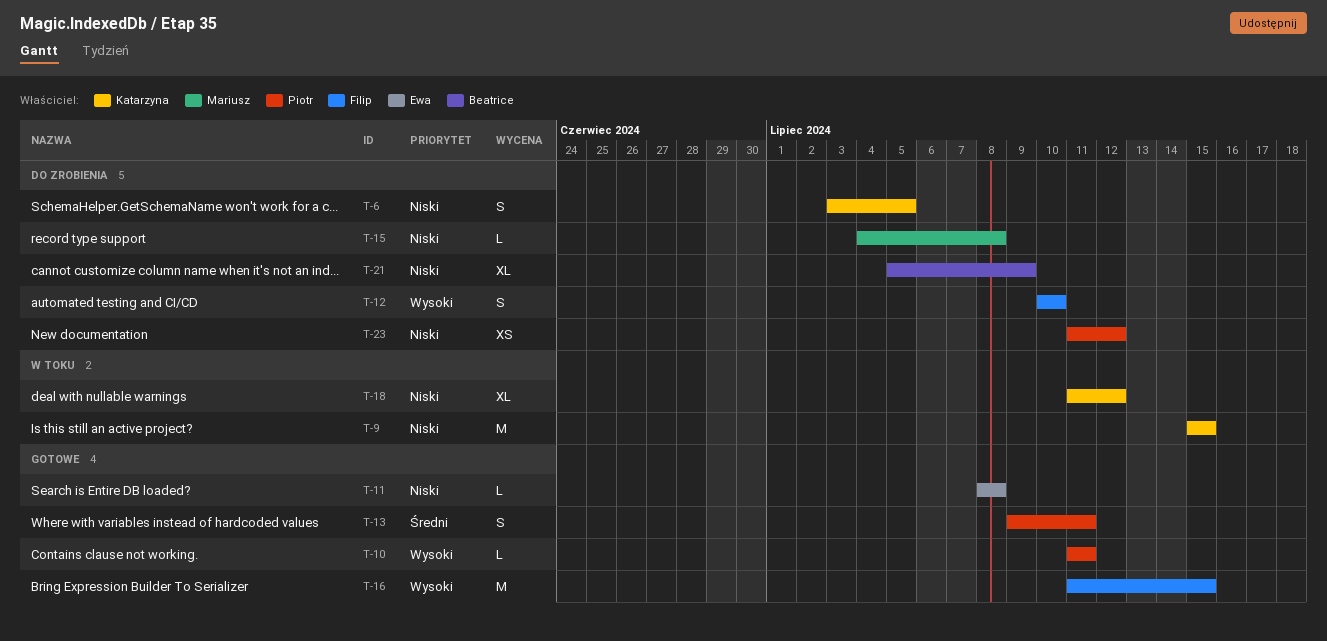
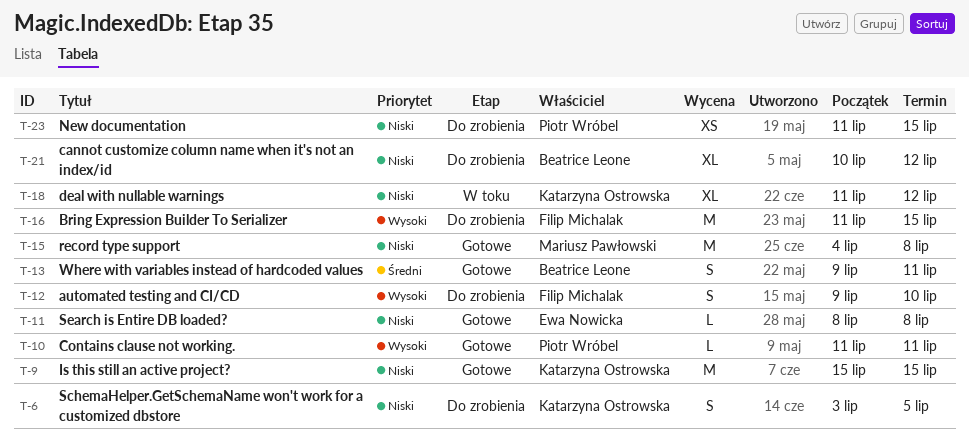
T-9, status: W toku -> Gotowe
T-12, start: Jul 10 -> Jul 9
T-13, owner: Piotr Wróbel -> Beatrice Leone
T-15, status: Do zrobienia -> Gotowe
T-15, estimate: L -> M
T-16, status: Gotowe -> Do zrobienia
T-21, start: Jul 5 -> Jul 10
T-21, due: Jul 9 -> Jul 12
T-23, due: Jul 12 -> Jul 15

